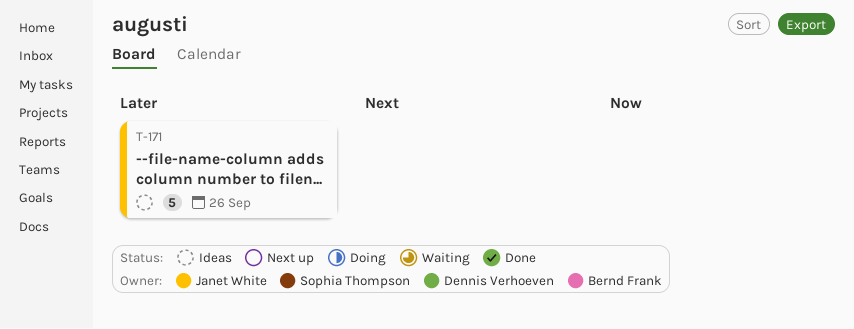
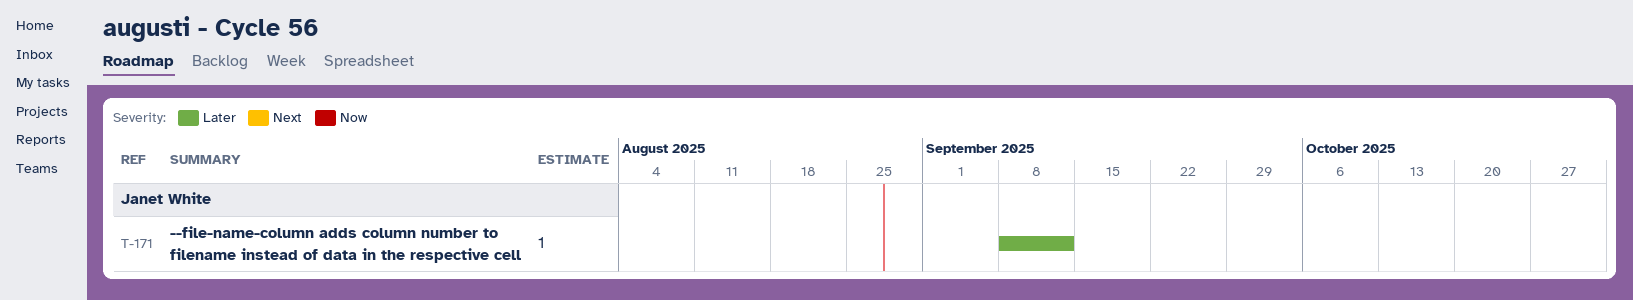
T-171, estimate: 5 -> 1
T-171, due: Sep 26 -> Sep 12

